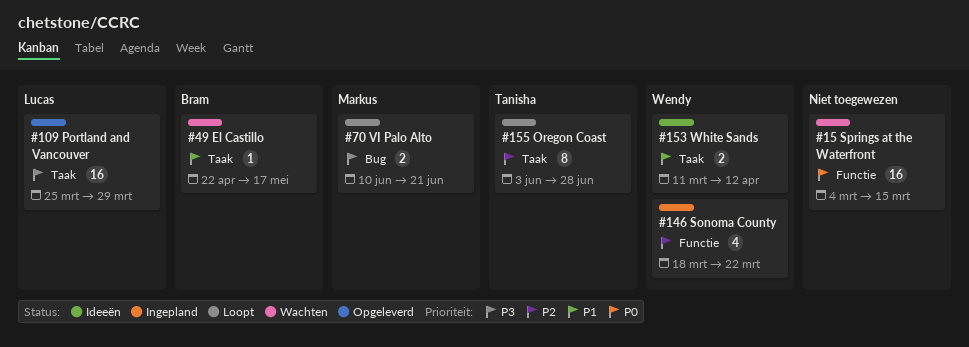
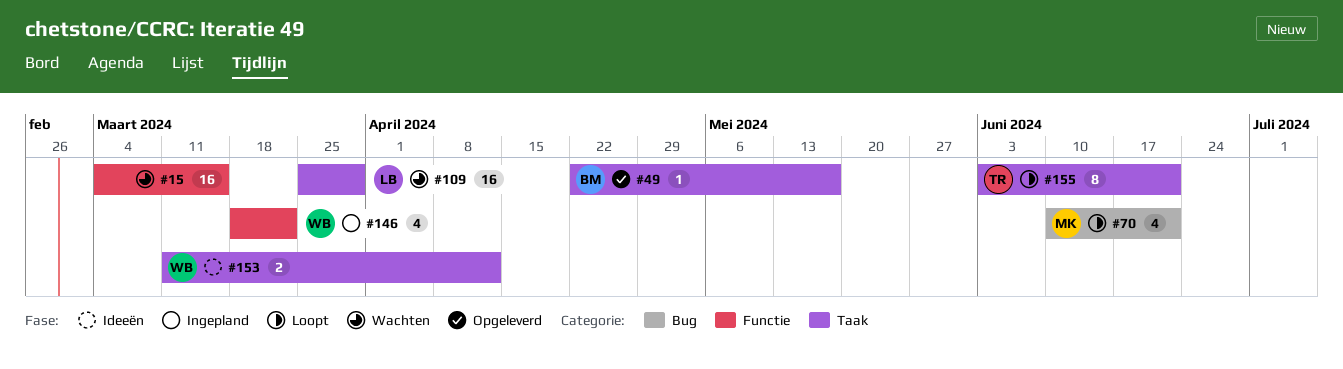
#49, status: Wachten -> Opgeleverd
#70, estimate: 2 -> 4
#109, status: Opgeleverd -> Wachten
#155, due: Jun 28 -> Jun 21

